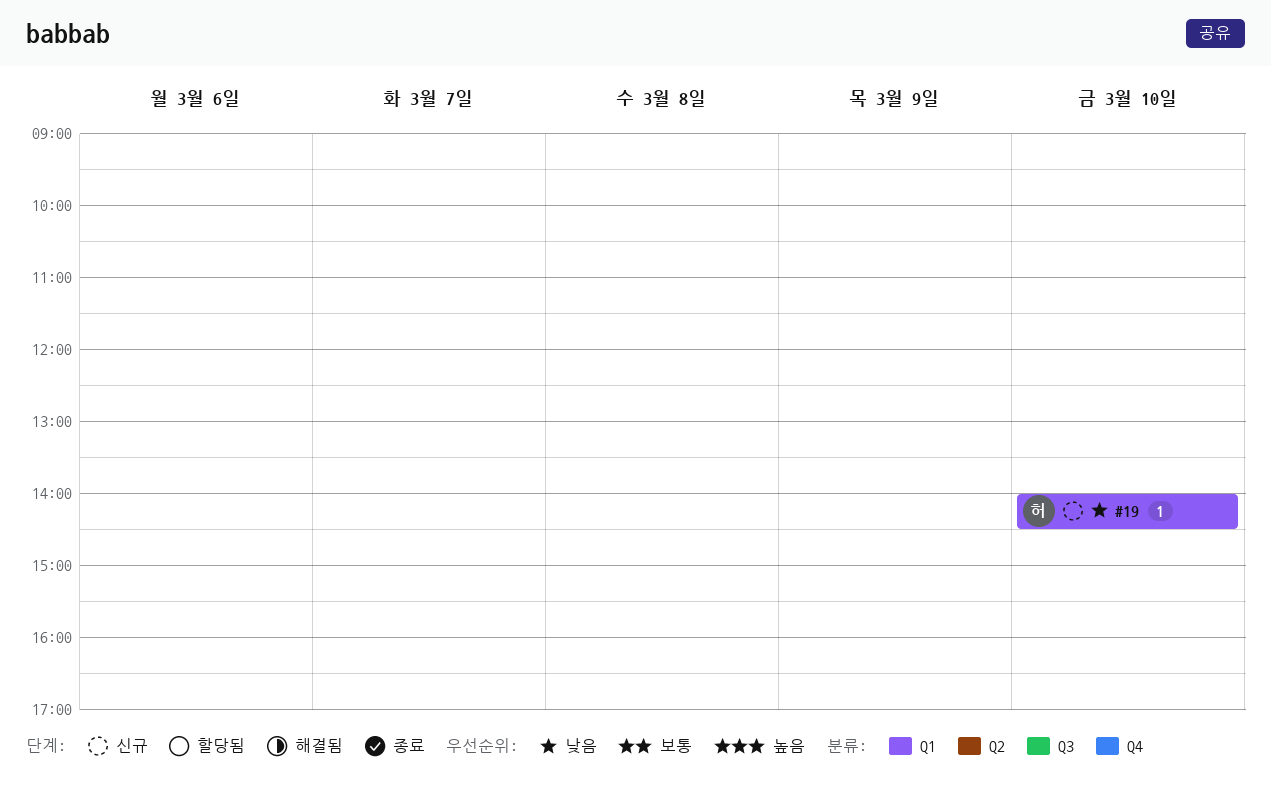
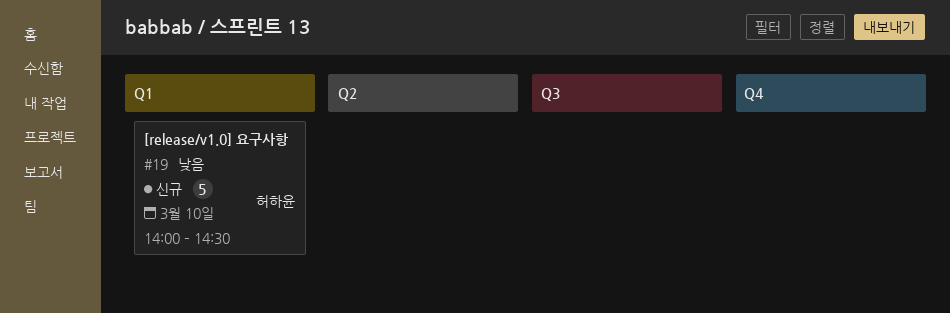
#19, estimate: 1 -> 5

